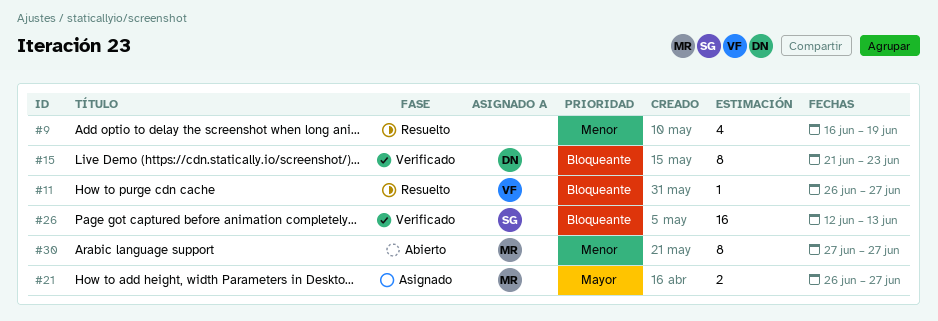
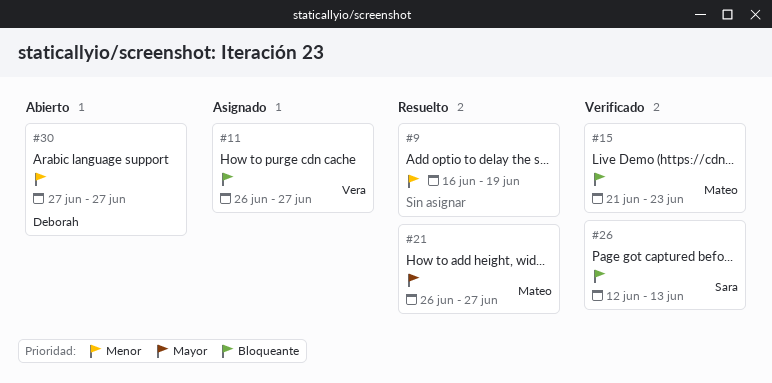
#11, status: Resuelto -> Asignado
#15, owner: Deborah -> Mateo
#21, status: Asignado -> Resuelto
#30, owner: Mateo -> Deborah

